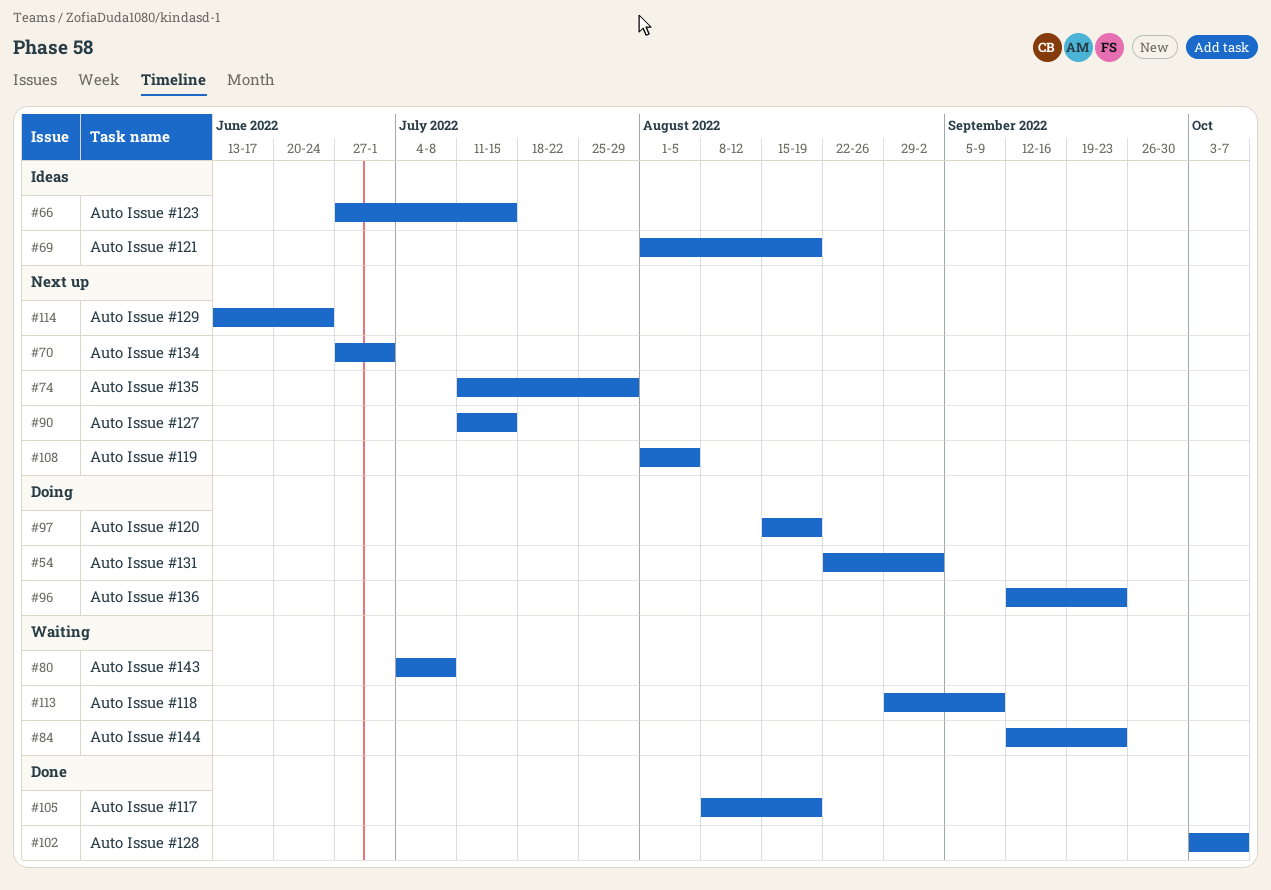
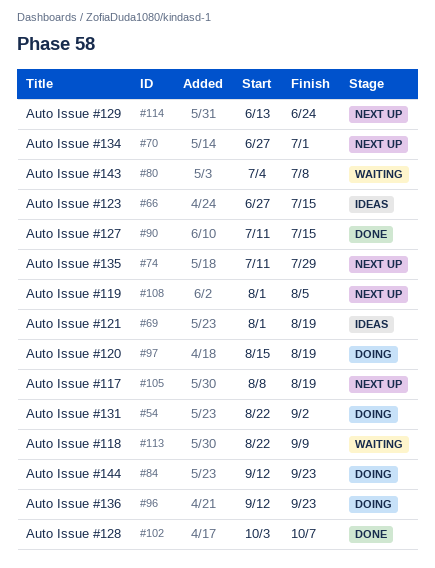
#84, status: Waiting -> Doing
#90, status: Next up -> Done
#105, status: Done -> Next up
#113, start: Aug 29 -> Aug 22

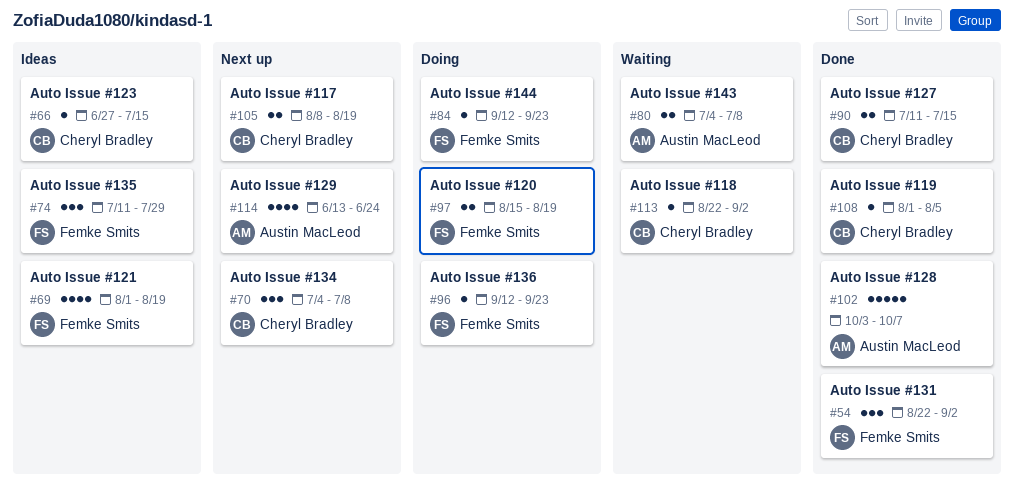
#54, status: Doing -> Done
#70, start: Jun 27 -> Jul 4
#70, due: Jul 1 -> Jul 8
#74, status: Next up -> Ideas
#108, status: Next up -> Done
#113, due: Sep 9 -> Sep 2

